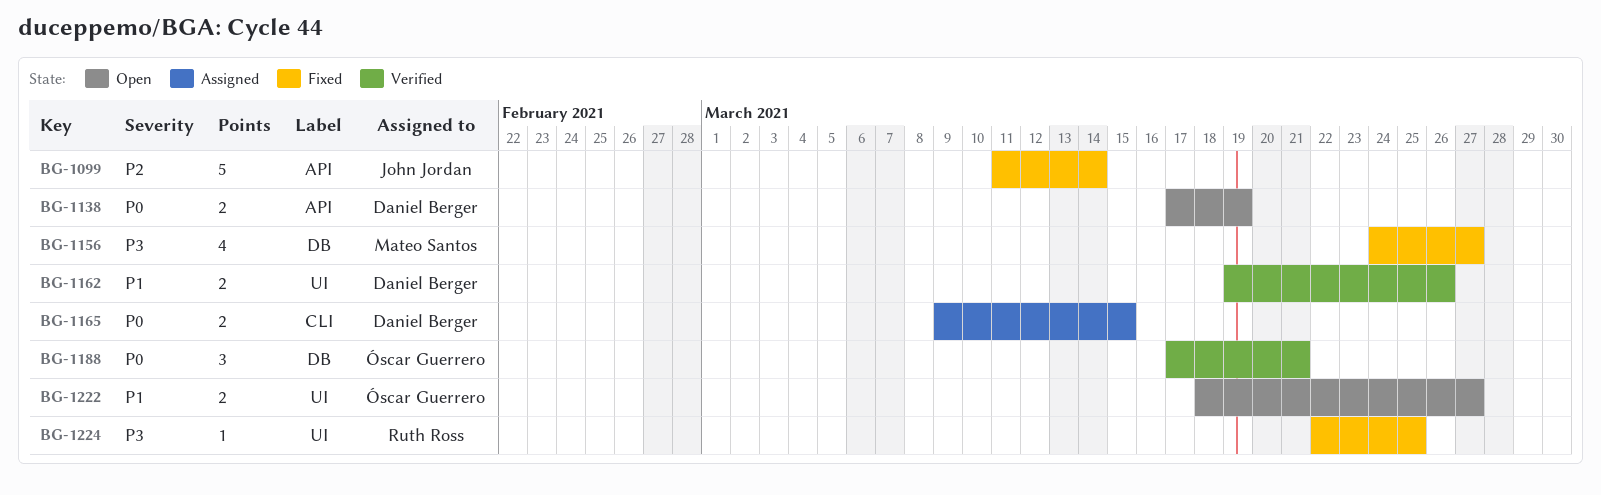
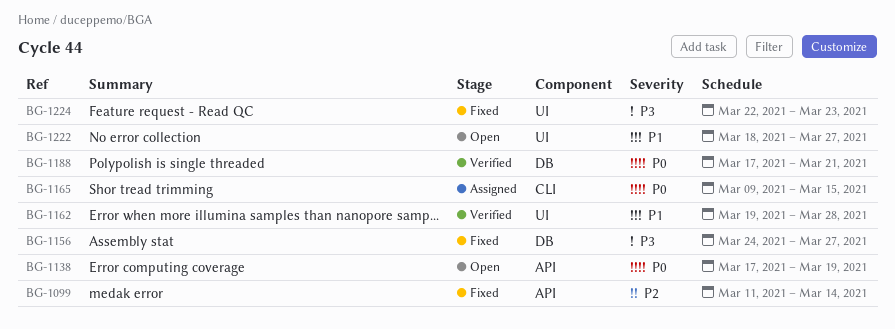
BG-1162, due: Mar 26 -> Mar 28
BG-1224, due: Mar 25 -> Mar 23

